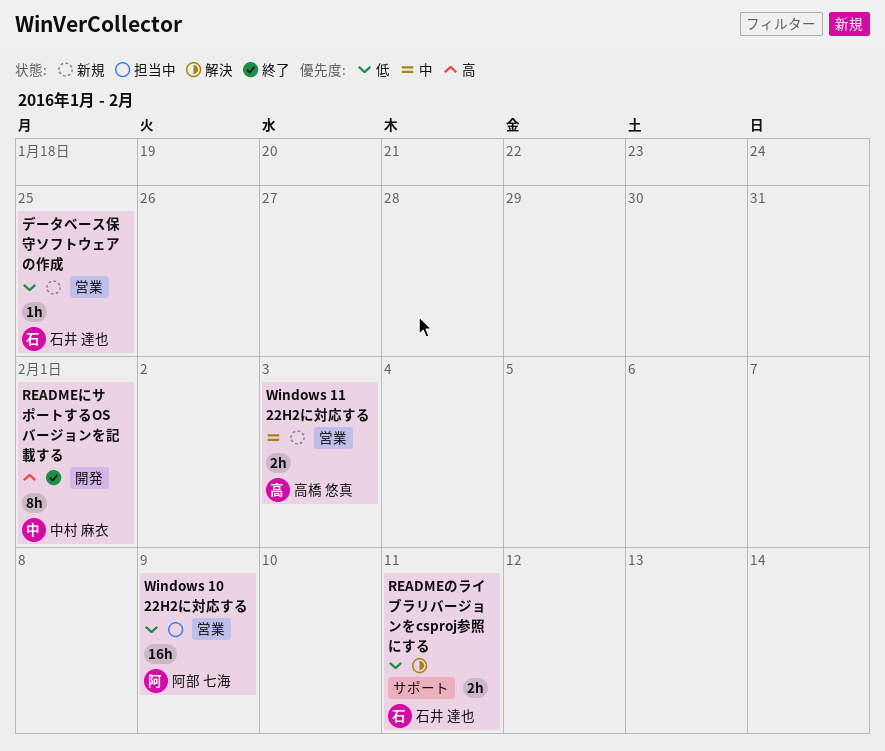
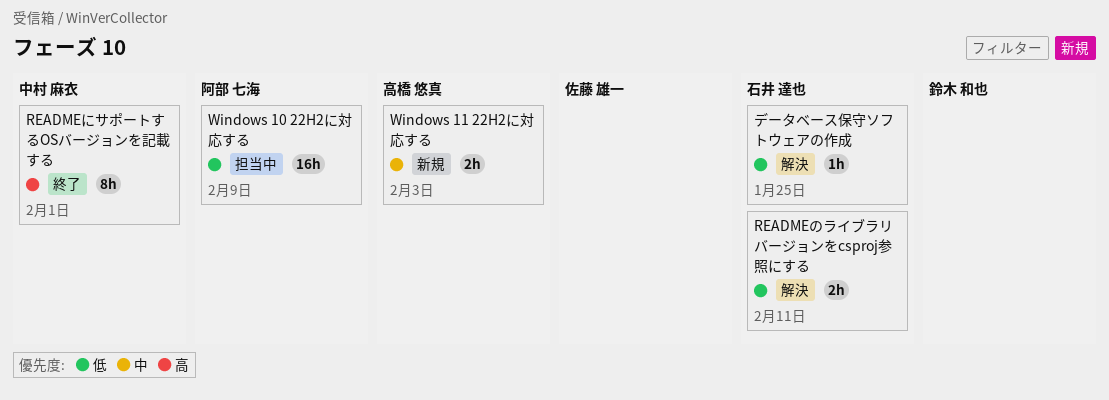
データベース保守ソフトウェアの作成, status: 新規 -> 解決

